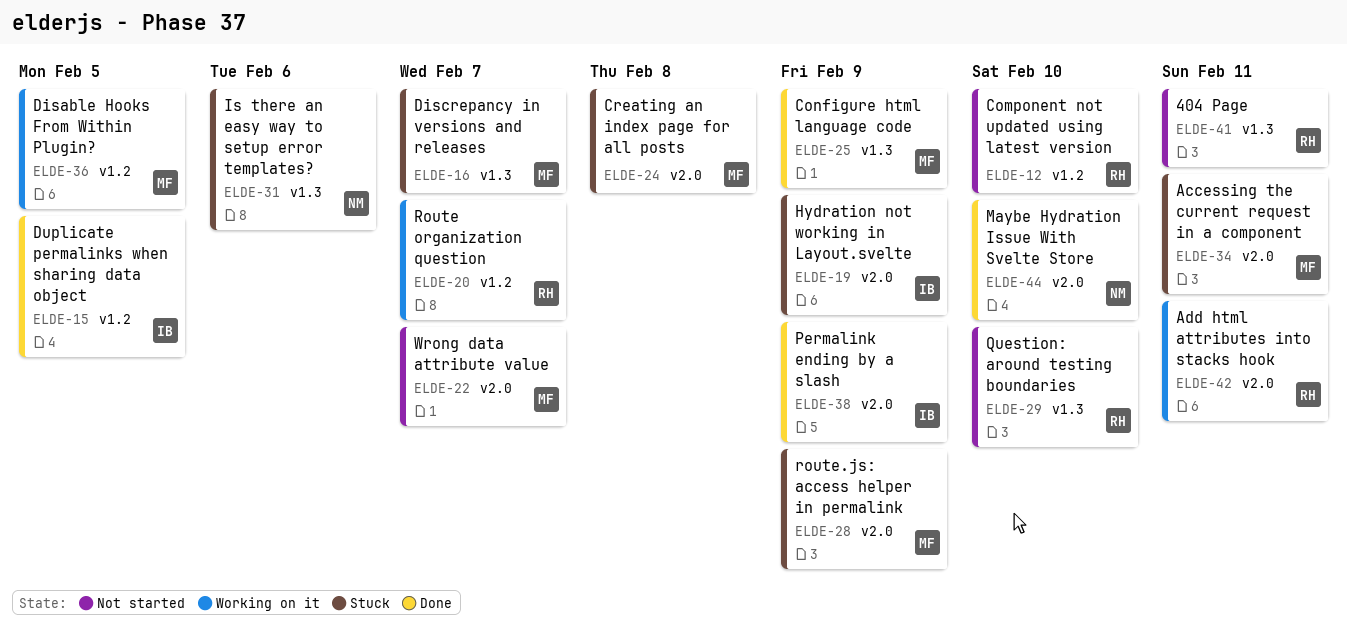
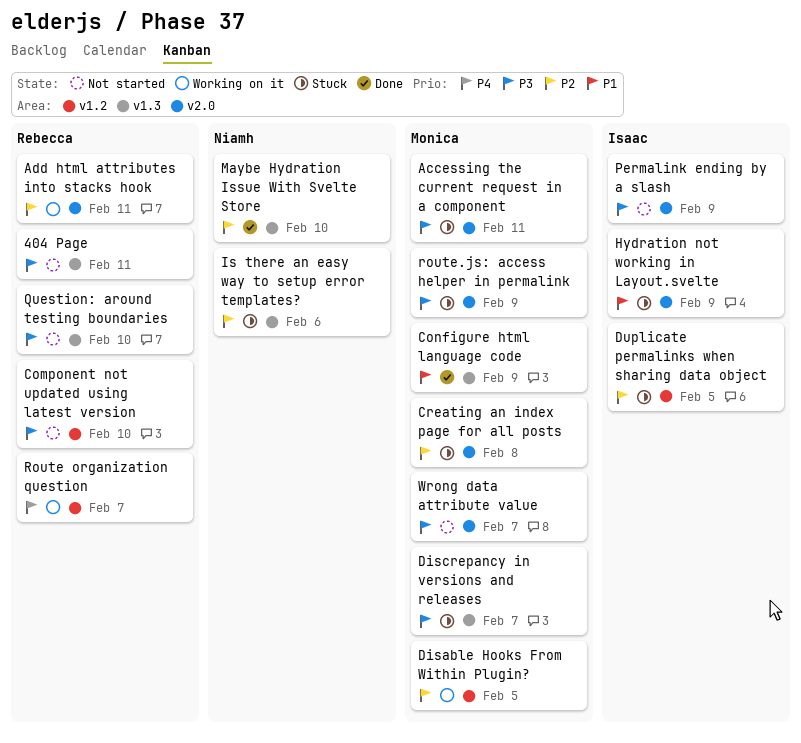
Duplicate permalinks when sharing data object, status: Done -> Stuck
Maybe Hydration Issue With Svelte Store, label: v2.0 -> v1.3
Permalink ending by a slash, status: Done -> Not started

